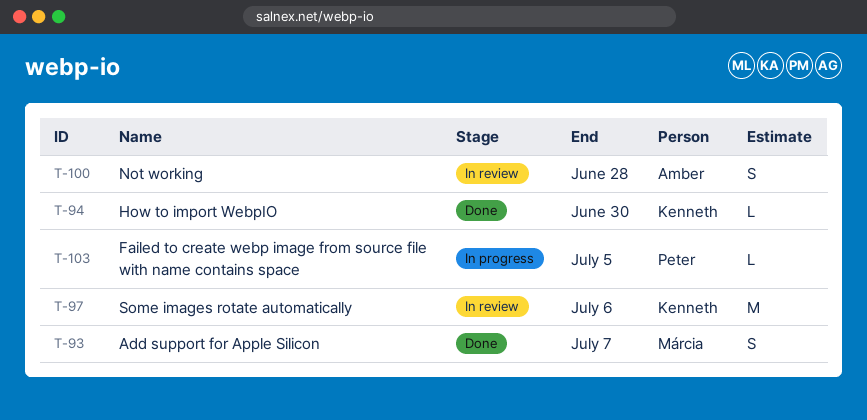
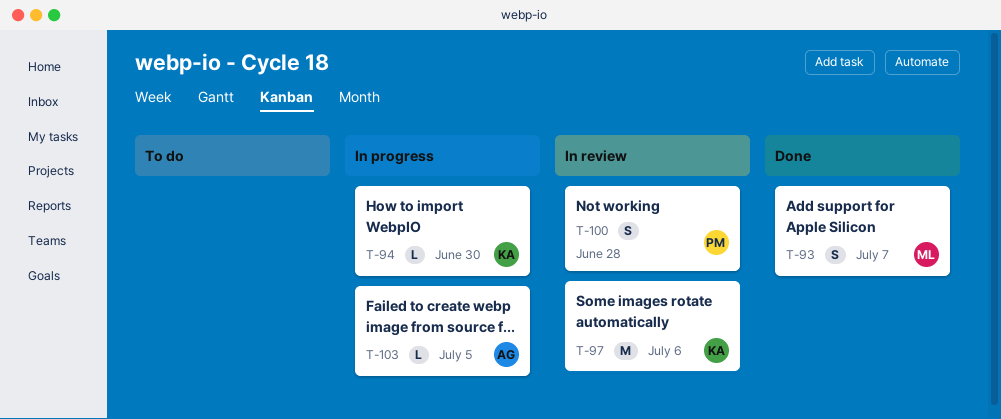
T-94, status: Done -> In progress
T-100, owner: Amber -> Peter
T-103, owner: Peter -> Amber

